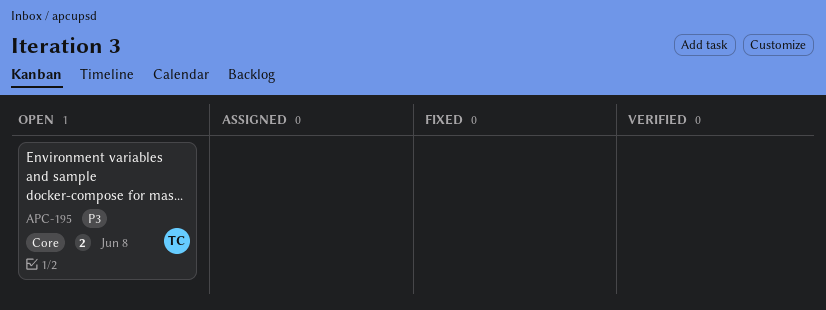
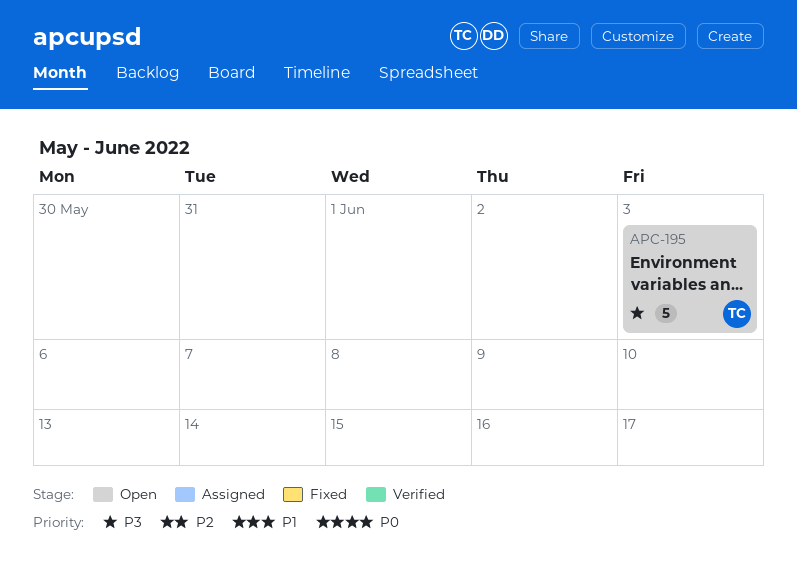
APC-195, estimate: 2 -> 5
APC-195, due: Jun 8 -> Jun 3

